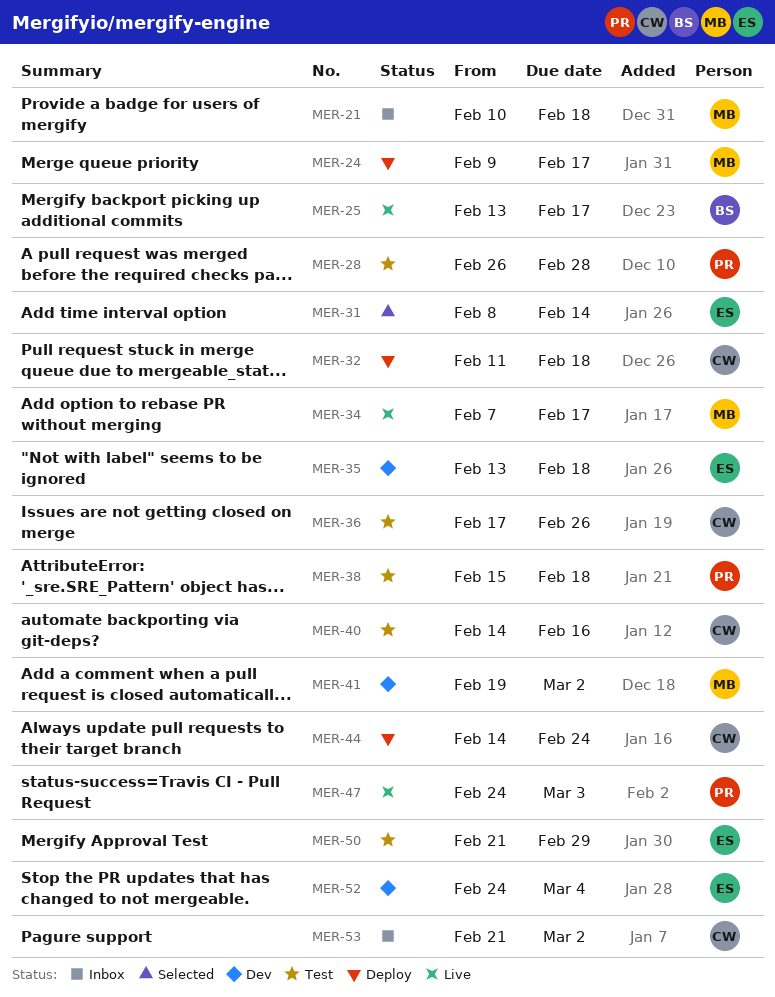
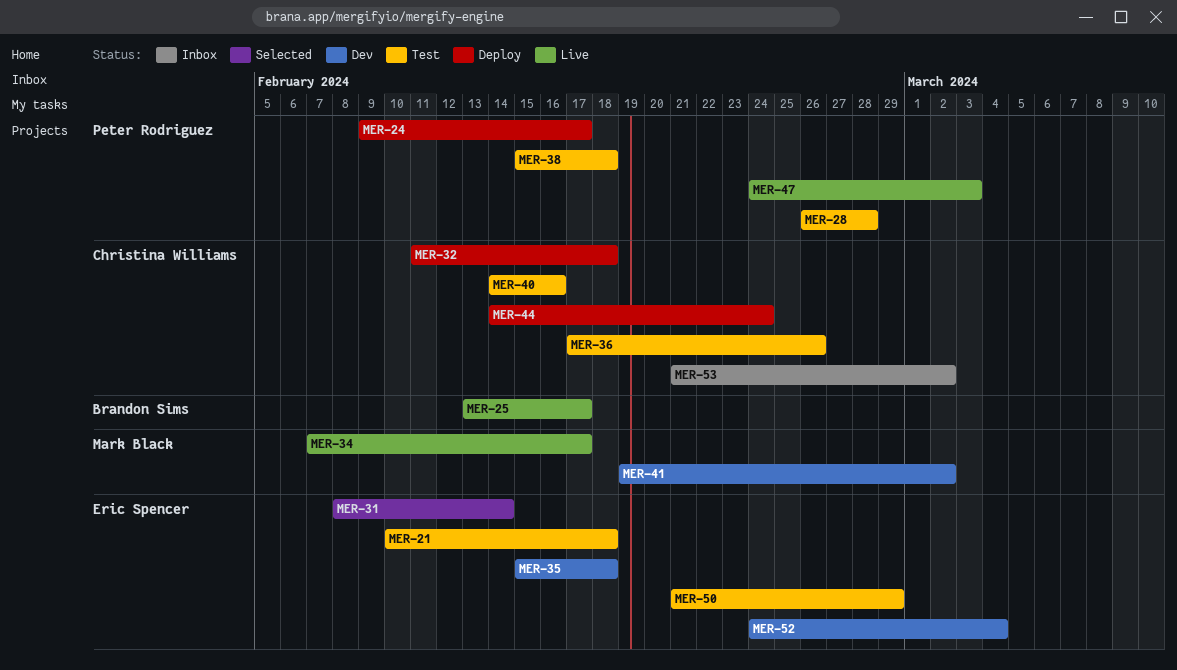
MER-21, status: Inbox -> Test
MER-21, owner: Mark Black -> Eric Spencer
MER-24, owner: Mark Black -> Peter Rodriguez
MER-35, start: Feb 13 -> Feb 15

